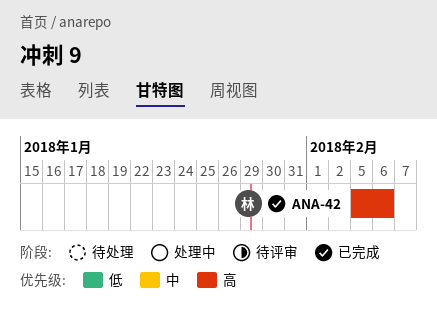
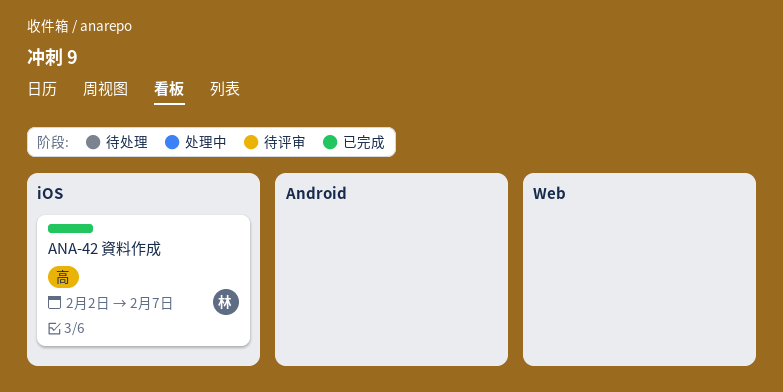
ANA-42, start: Feb 5 -> Feb 2
ANA-42, due: Feb 6 -> Feb 7

